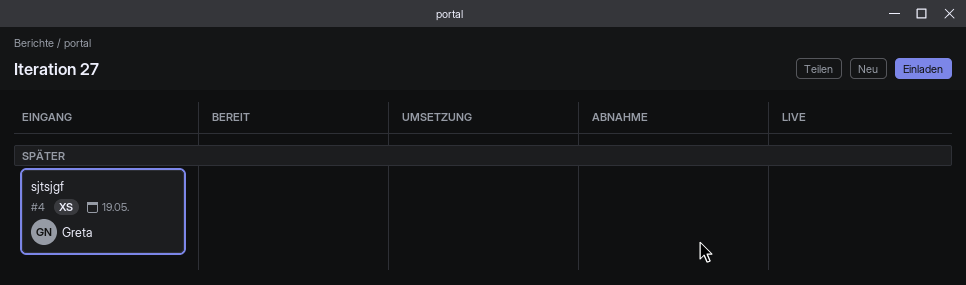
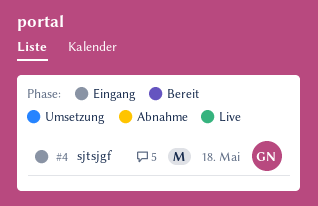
#4, estimate: XS -> M
#4, due: May 19 -> May 18

